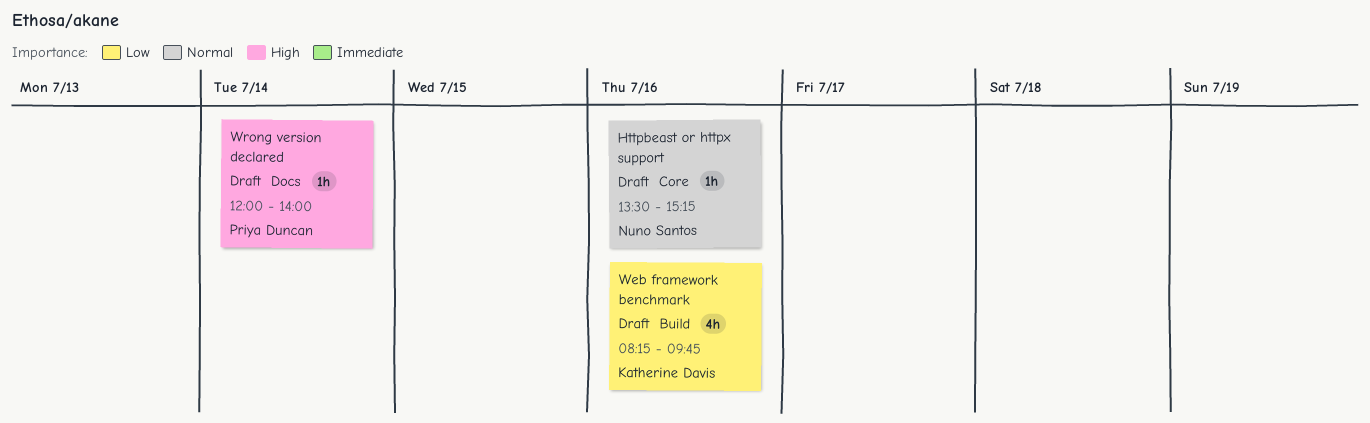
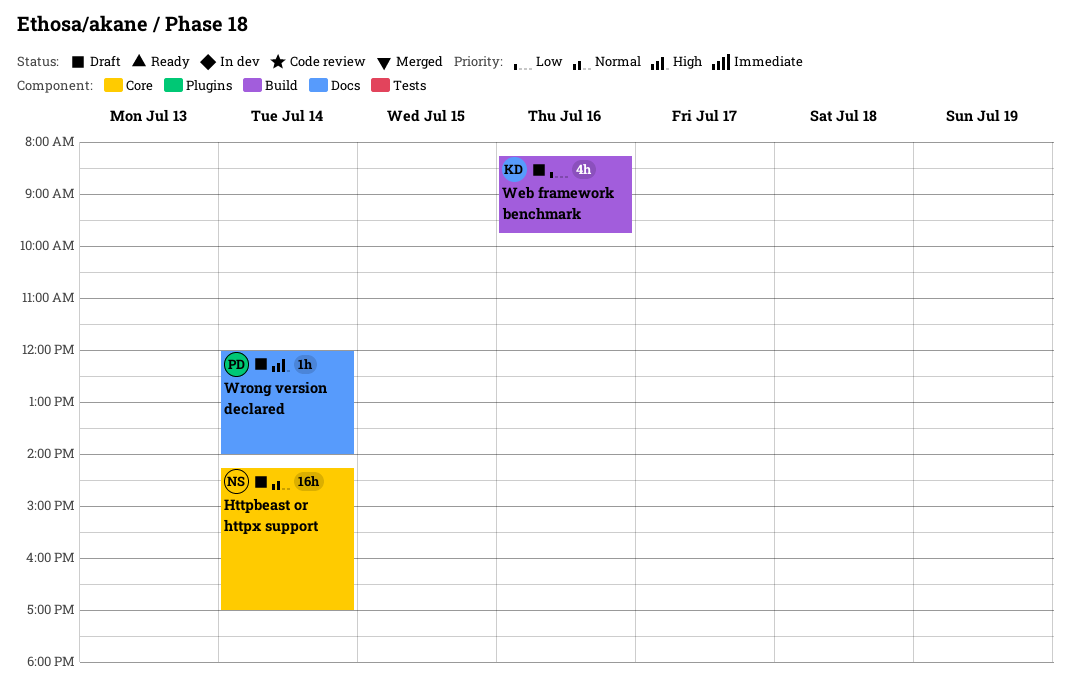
Httpbeast or httpx support, estimate: 1h -> 16h
Httpbeast or httpx support, day: Jul 16 -> Jul 14
Httpbeast or httpx support, begins: 13:30 -> 14:15
Httpbeast or httpx support, ends: 15:15 -> 17:00

